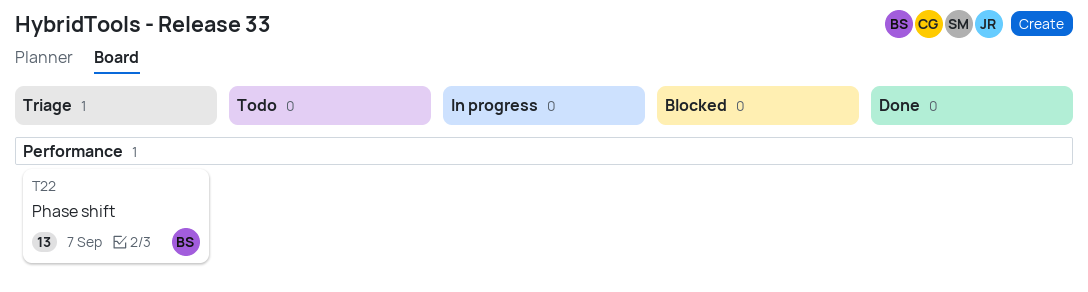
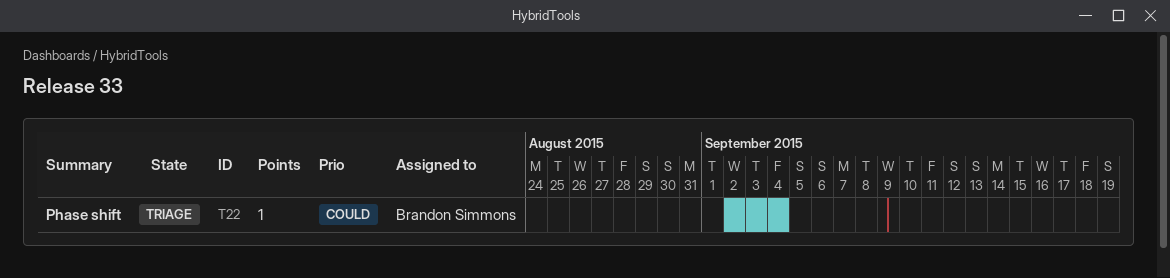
T22, estimate: 13 -> 1
T22, due: Sep 7 -> Sep 4

